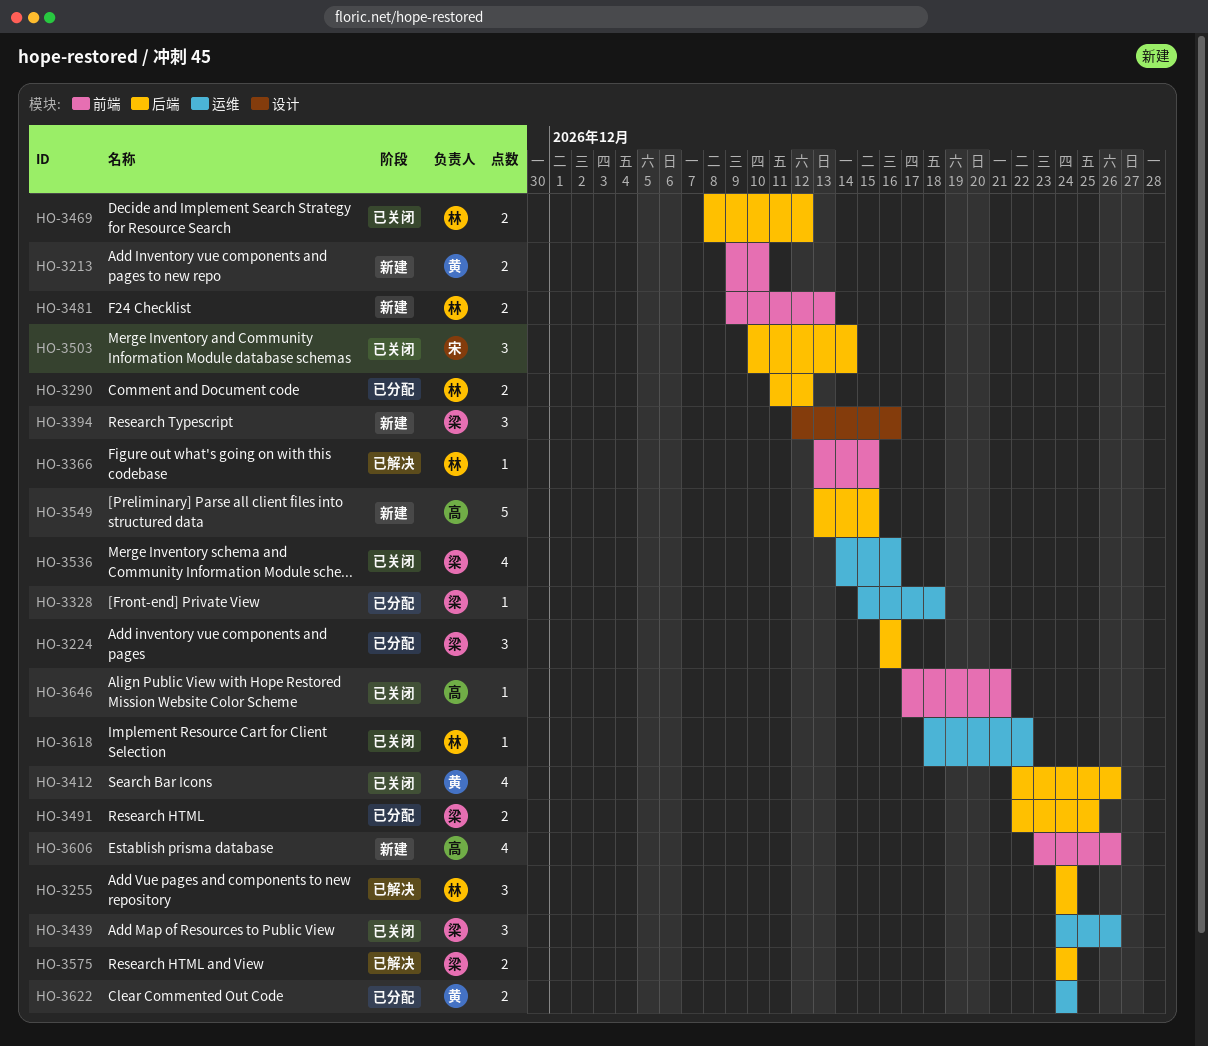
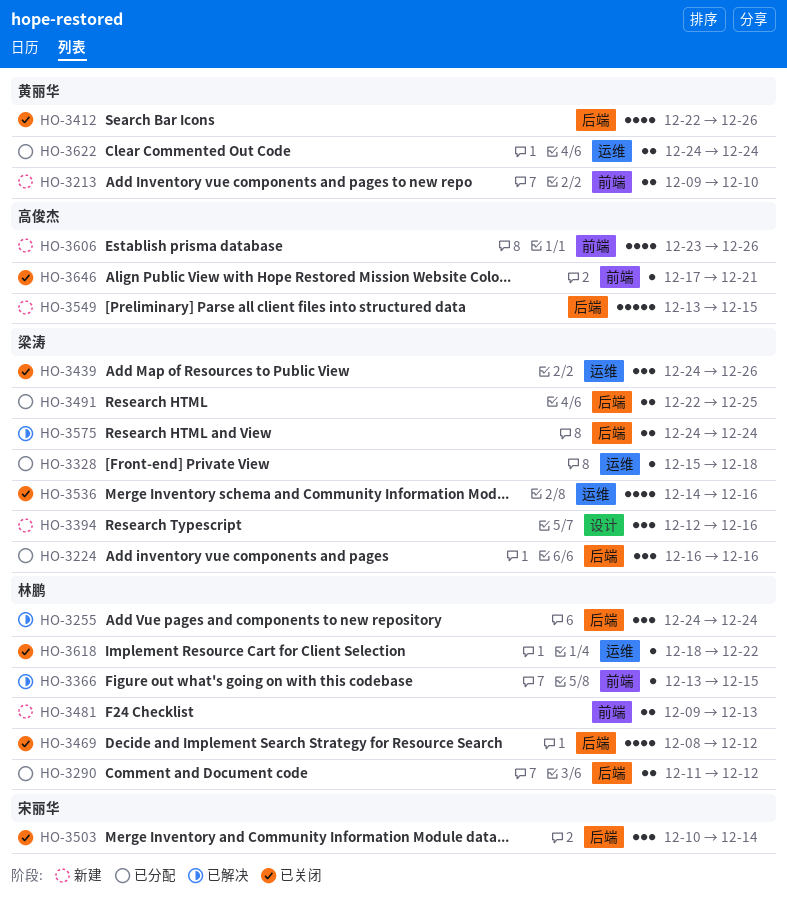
HO-3469, estimate: 2 -> 4

